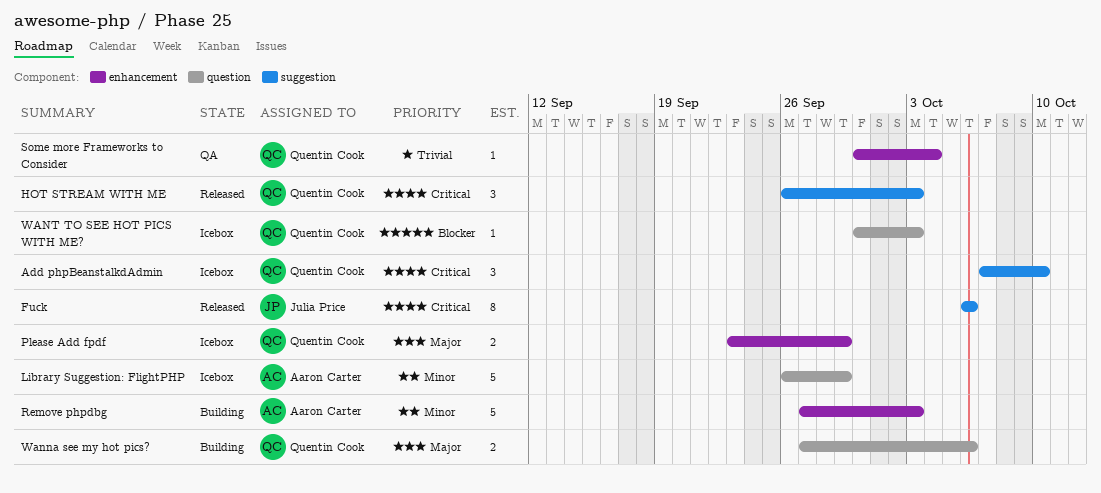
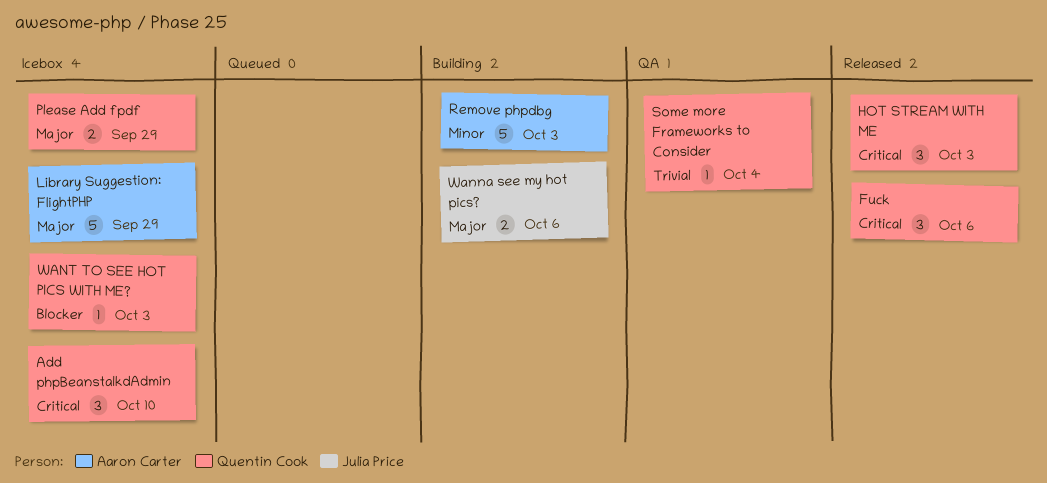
Fuck, owner: Julia Price -> Quentin Cook
Fuck, estimate: 8 -> 3
Library Suggestion: FlightPHP, priority: Minor -> Major
Wanna see my hot pics?, owner: Quentin Cook -> Julia Price

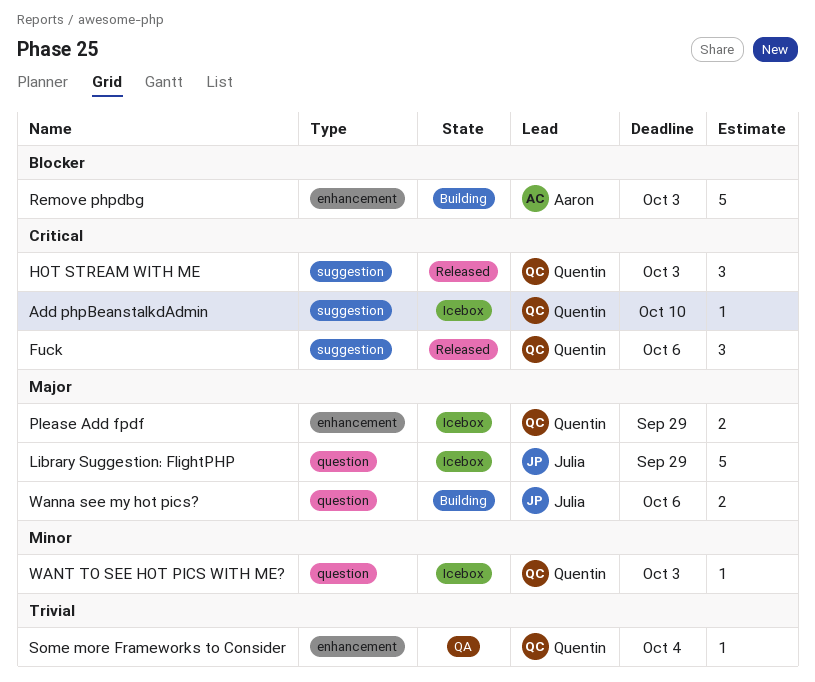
Add phpBeanstalkdAdmin, estimate: 3 -> 1
Library Suggestion: FlightPHP, owner: Aaron Carter -> Julia Price
Remove phpdbg, priority: Minor -> Blocker
WANT TO SEE HOT PICS WITH ME?, priority: Blocker -> Minor

